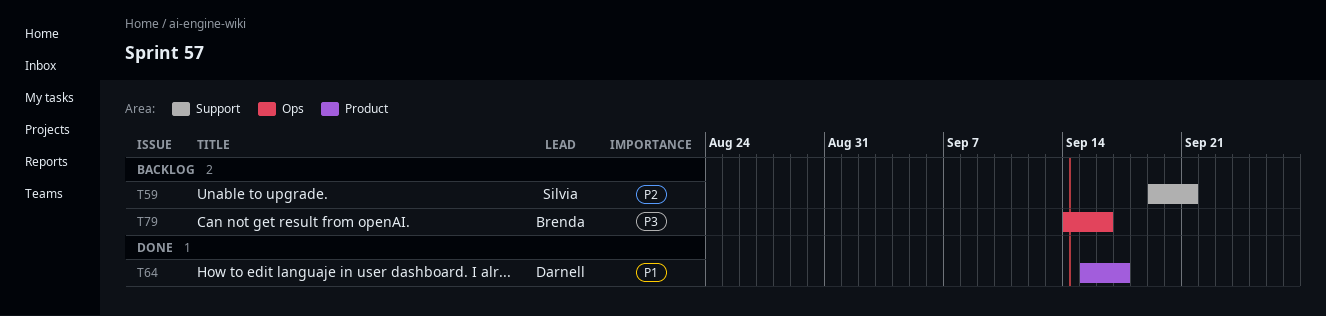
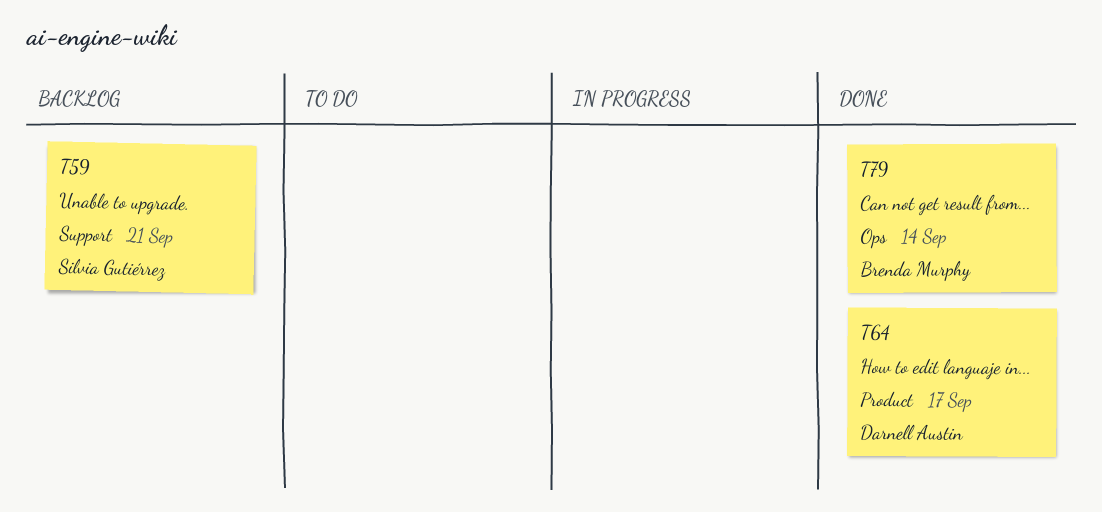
T79, status: Backlog -> Done
T79, due: Sep 16 -> Sep 14

